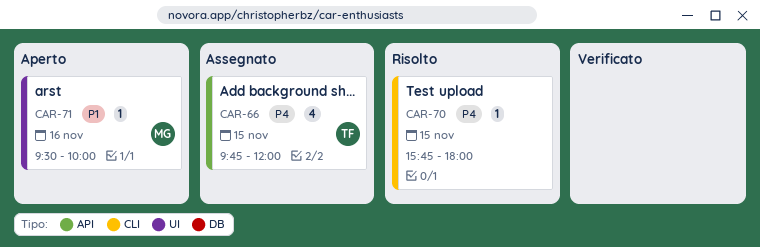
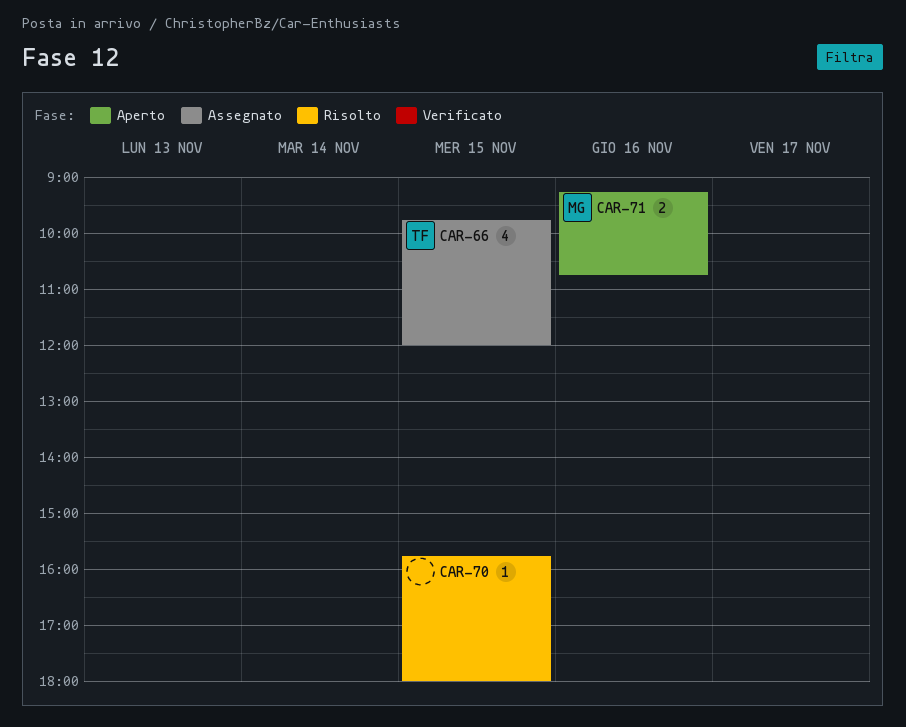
CAR-71, estimate: 1 -> 2
CAR-71, begins: 09:30 -> 09:15
CAR-71, ends: 10:00 -> 10:45

